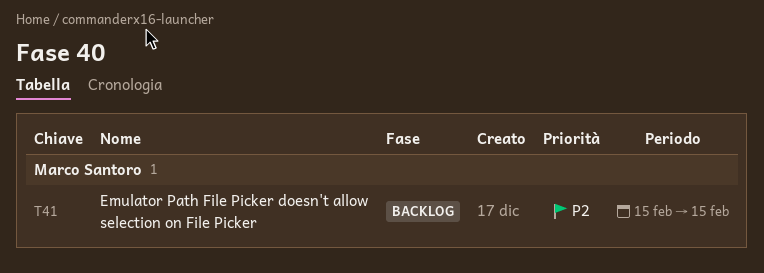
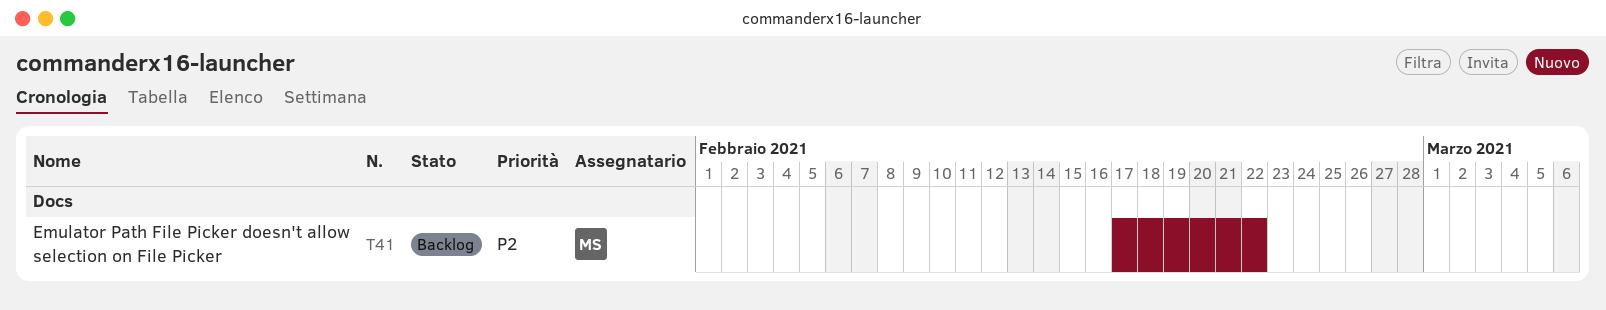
T41, start: Feb 15 -> Feb 17
T41, due: Feb 15 -> Feb 22

